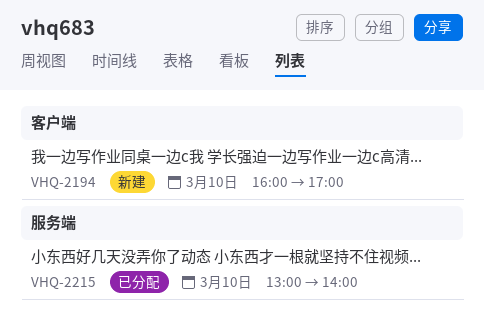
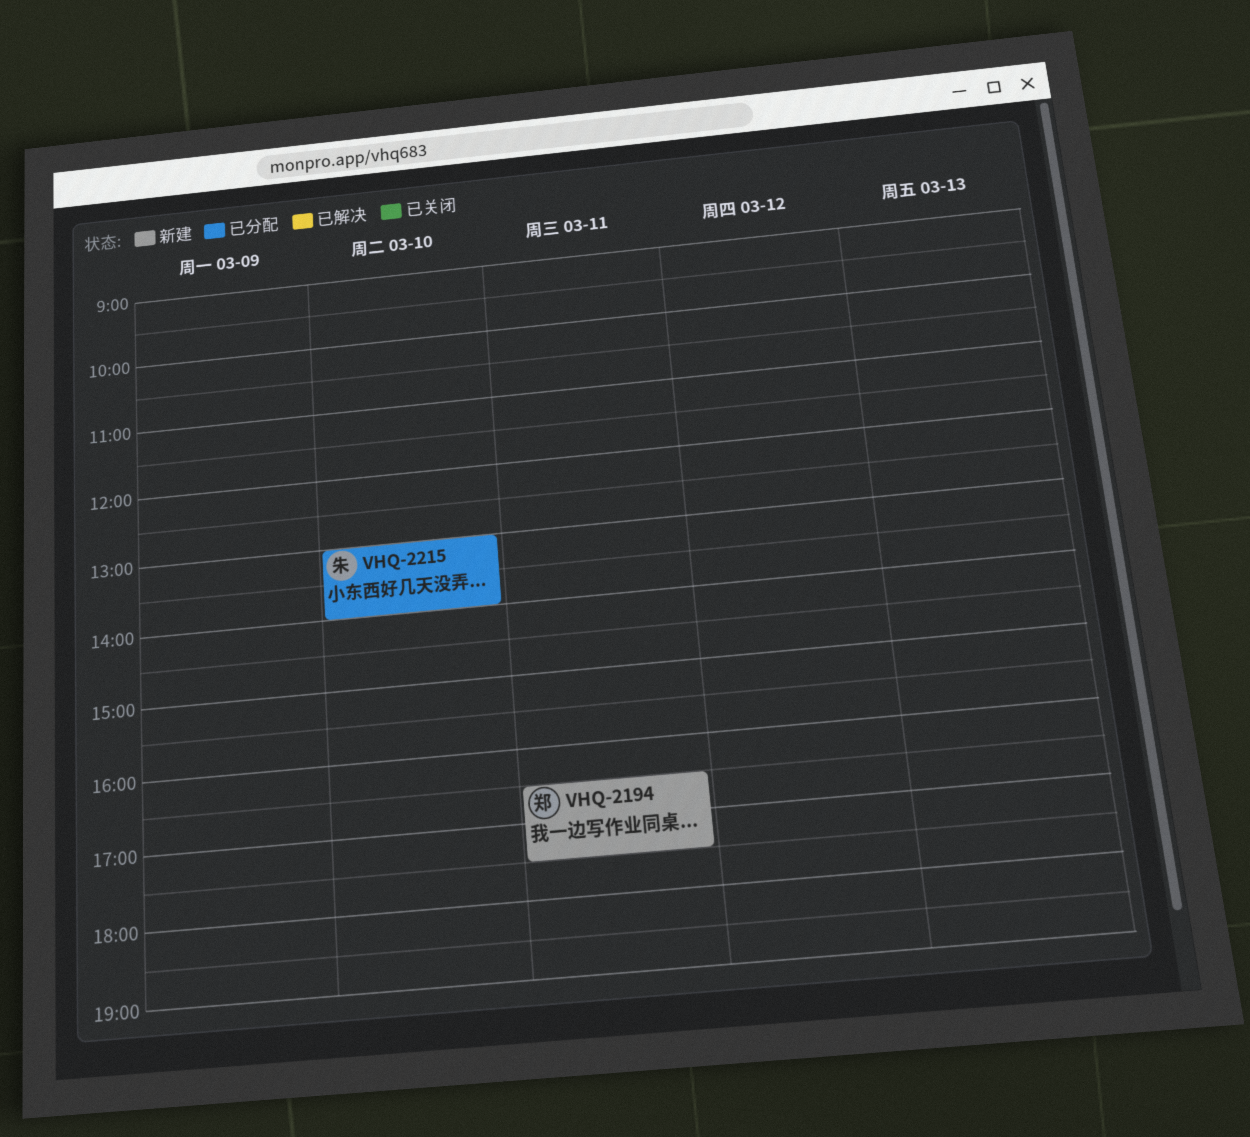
VHQ-2194, day: Mar 10 -> Mar 11
VHQ-2194, begins: 16:00 -> 16:30
VHQ-2194, ends: 17:00 -> 17:30

